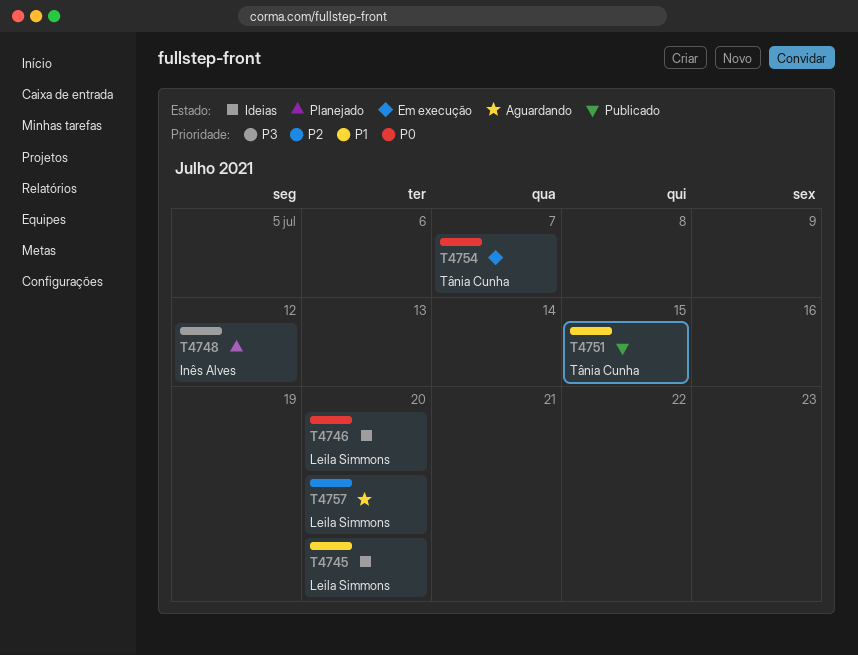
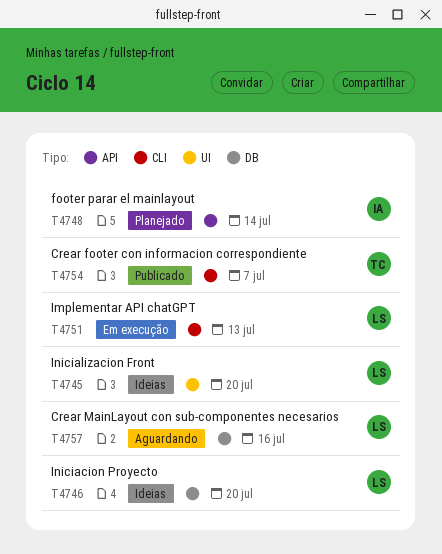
T4748, due: Jul 12 -> Jul 14
T4751, status: Publicado -> Em execução
T4751, owner: Tânia Cunha -> Leila Simmons
T4751, due: Jul 15 -> Jul 13
T4754, status: Em execução -> Publicado
T4757, due: Jul 20 -> Jul 16

